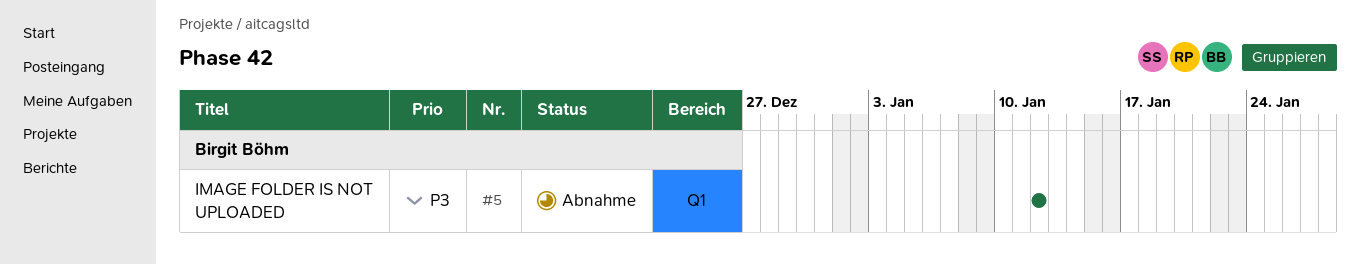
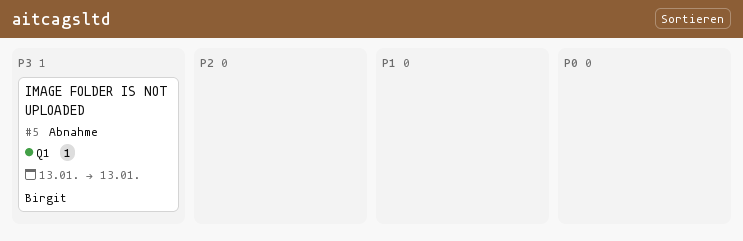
#5, start: Jan 12 -> Jan 13
#5, due: Jan 12 -> Jan 13

